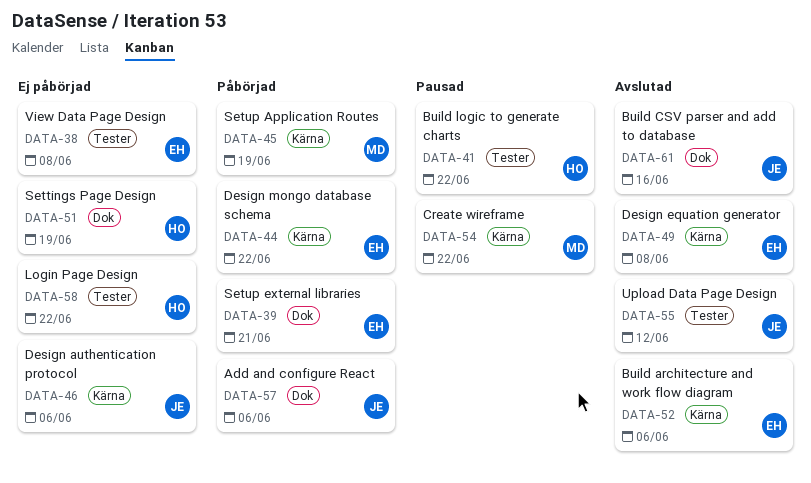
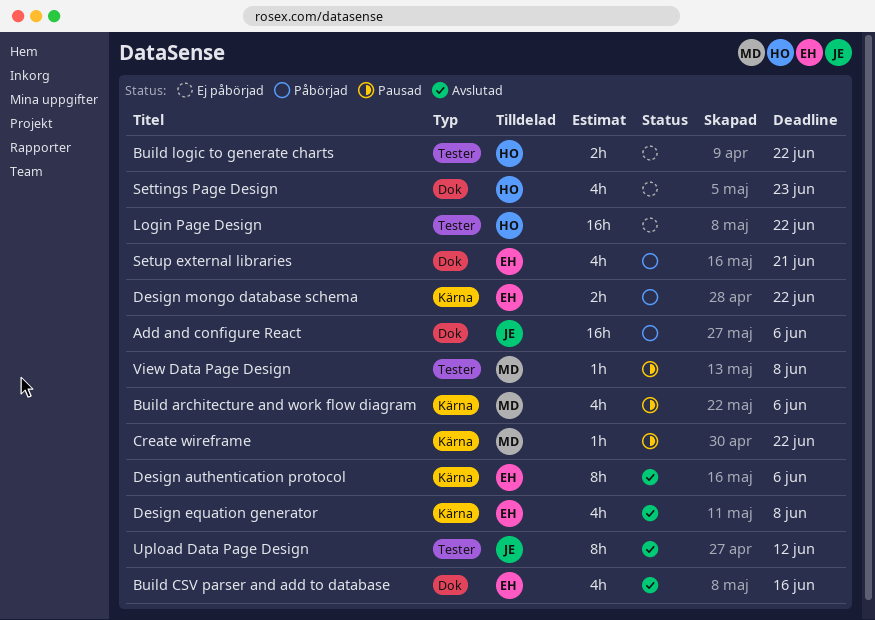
Build architecture and work flow diagram, status: Avslutad -> Pausad
Build architecture and work flow diagram, owner: EH -> MD
Build CSV parser and add to database, owner: JE -> EH
Build logic to generate charts, status: Pausad -> Ej påbörjad
Design authentication protocol, status: Ej påbörjad -> Avslutad
Design authentication protocol, owner: JE -> EH
Settings Page Design, due: Jun 19 -> Jun 23
Setup Application Routes: present -> none
View Data Page Design, status: Ej påbörjad -> Pausad
View Data Page Design, owner: EH -> MD

